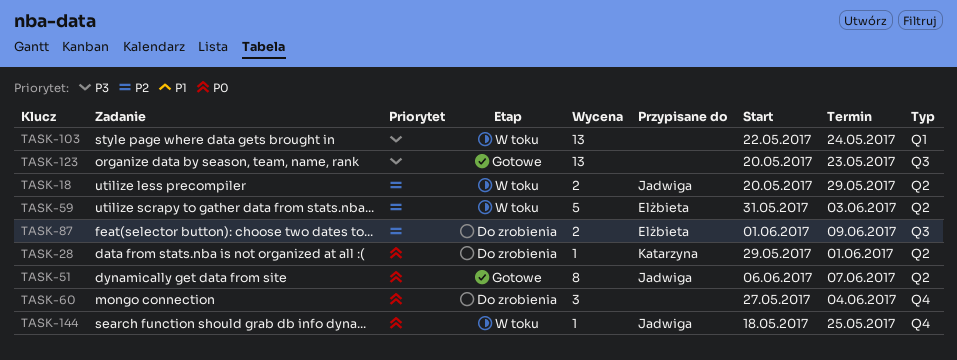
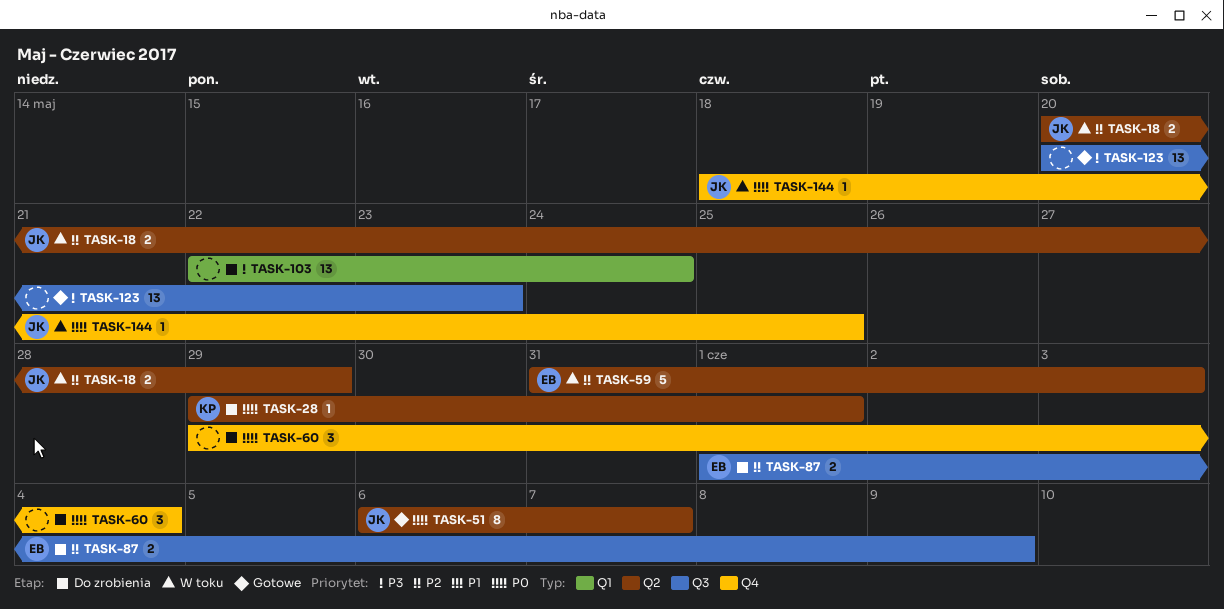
TASK-60, start: May 27 -> May 29
TASK-103, status: W toku -> Do zrobienia

